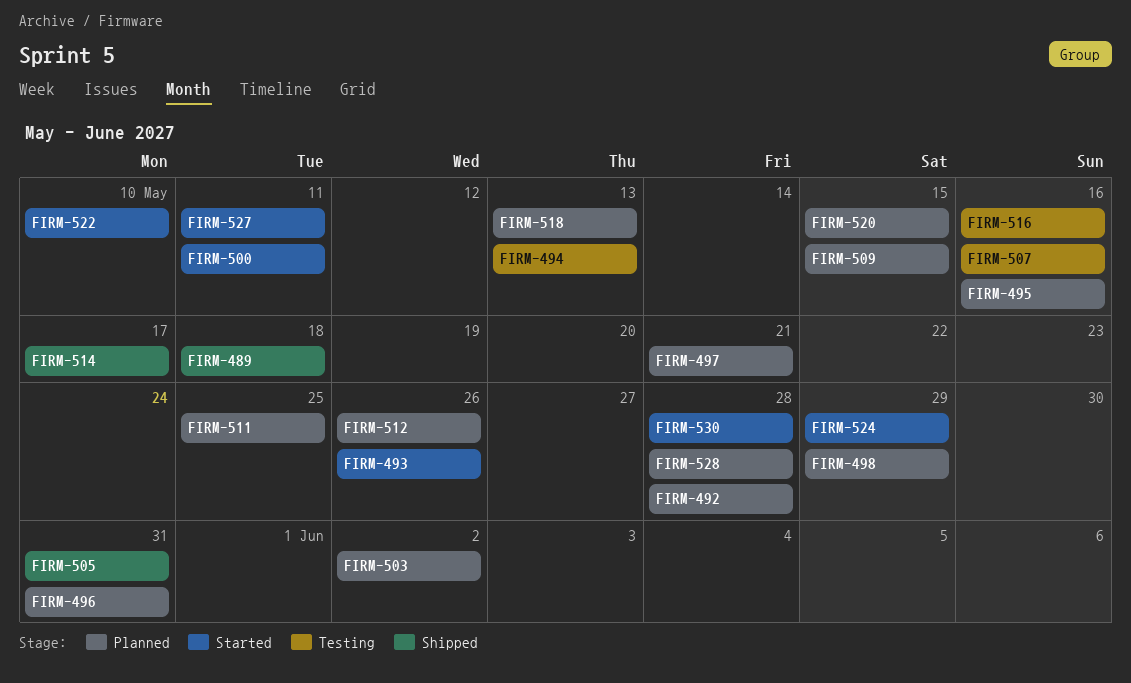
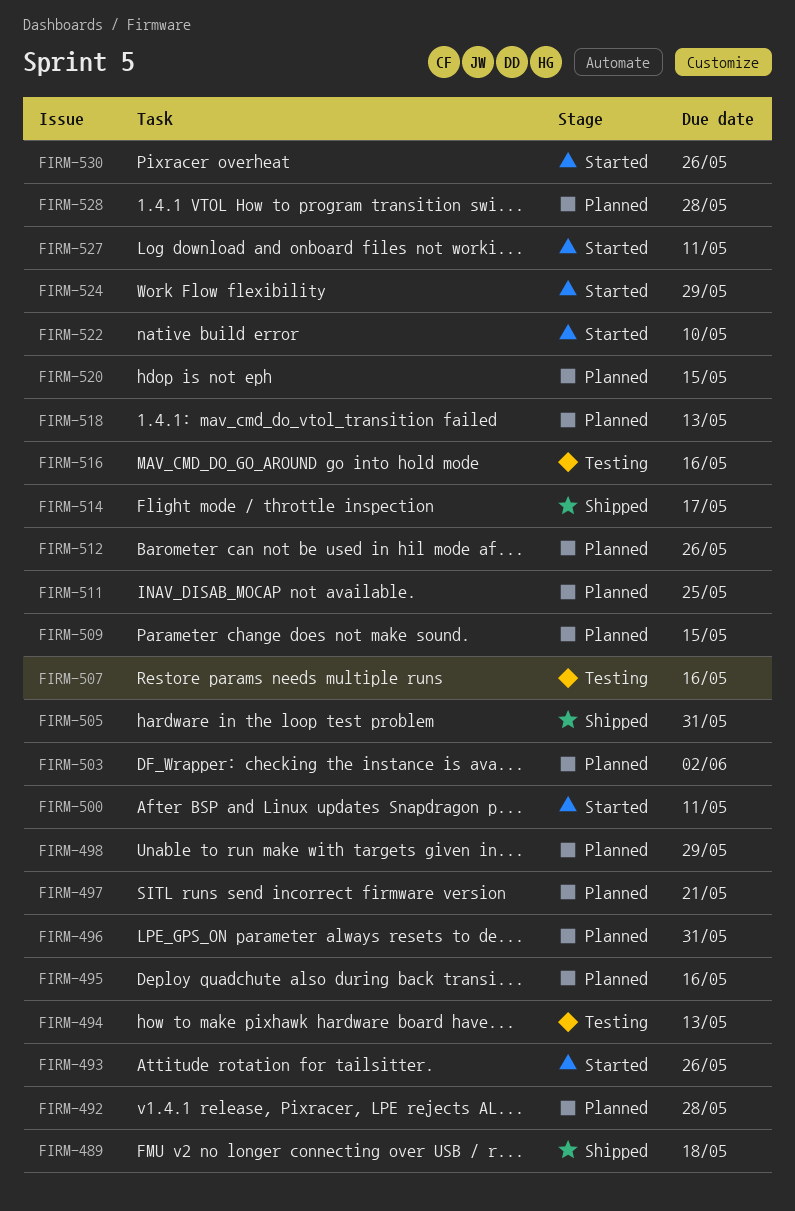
FIRM-530, due: May 28 -> May 26

